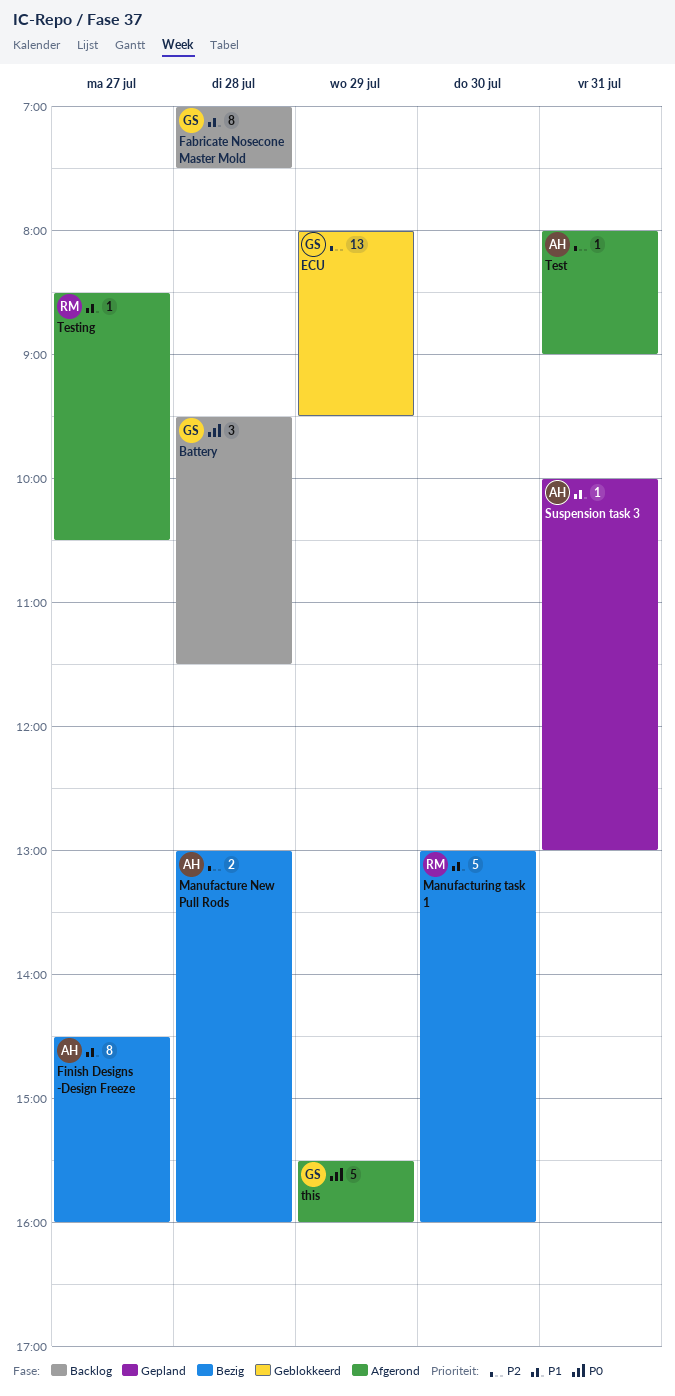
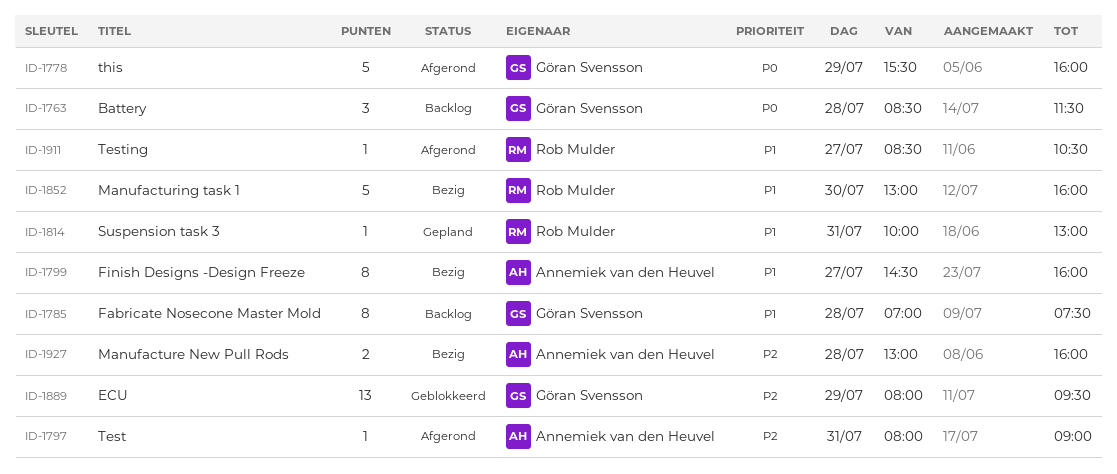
Battery, begins: 09:30 -> 08:30
Suspension task 3, owner: Annemiek van den Heuvel -> Rob Mulder

